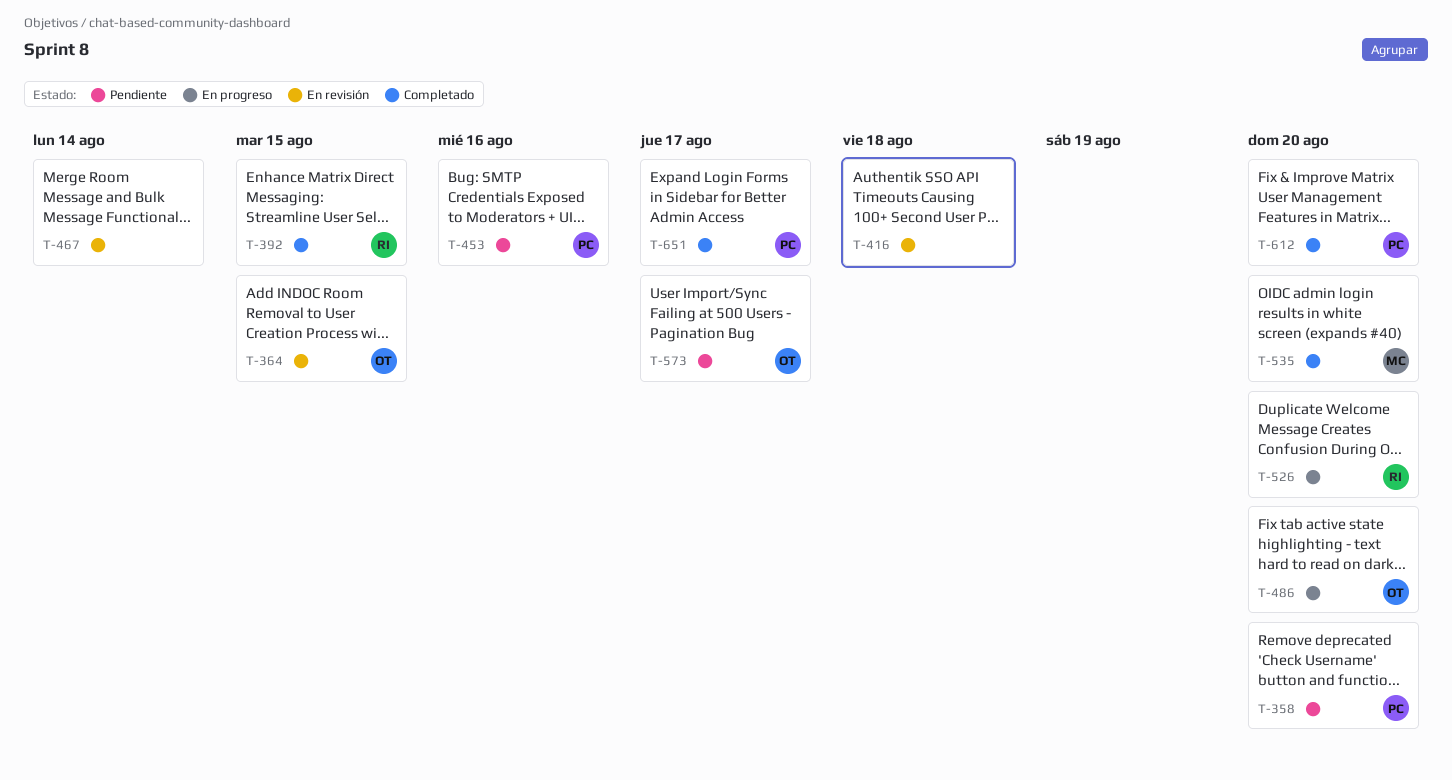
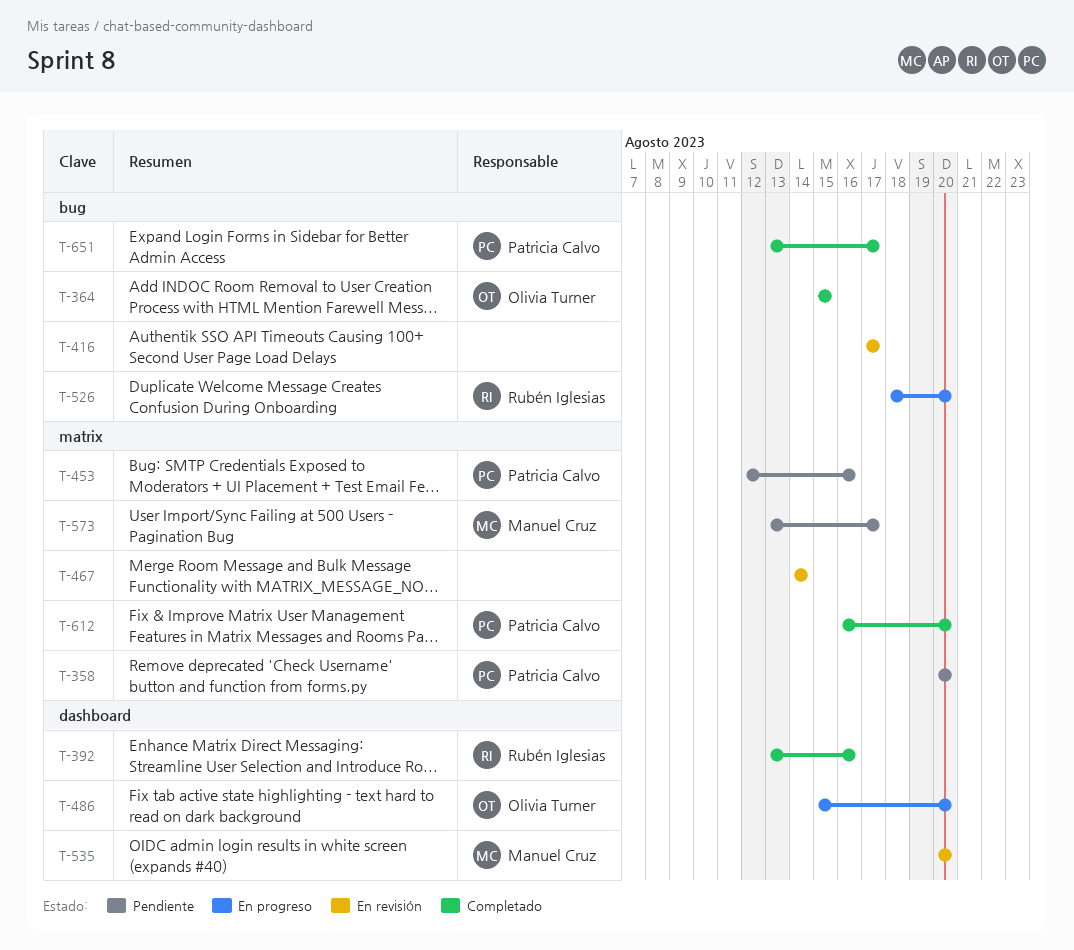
T-364, status: En revisión -> Completado
T-392, due: Aug 15 -> Aug 16
T-416, due: Aug 18 -> Aug 17
T-535, status: Completado -> En revisión
T-573, owner: Olivia Turner -> Manuel Cruz

